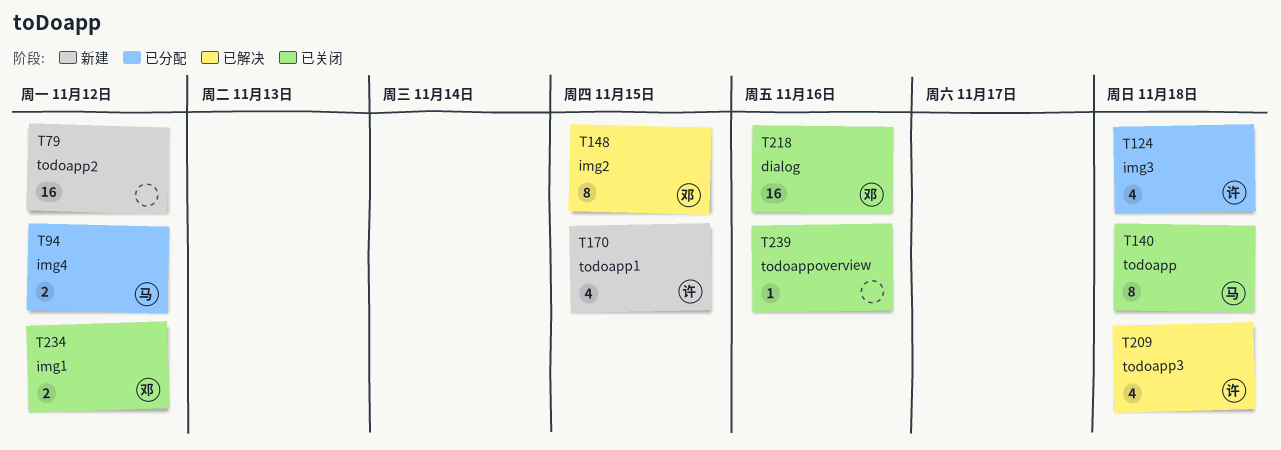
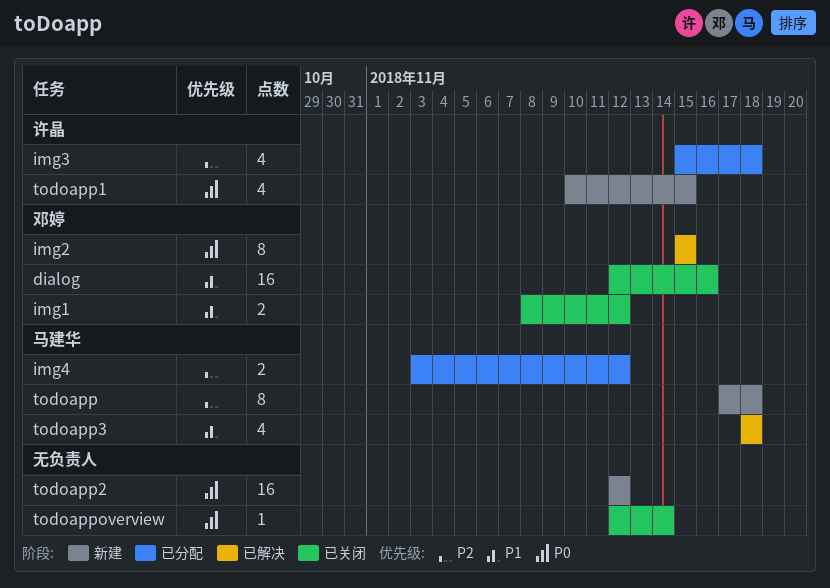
todoapp, status: 已关闭 -> 新建
todoapp3, owner: 许晶 -> 马建华
todoappoverview, due: Nov 16 -> Nov 14

